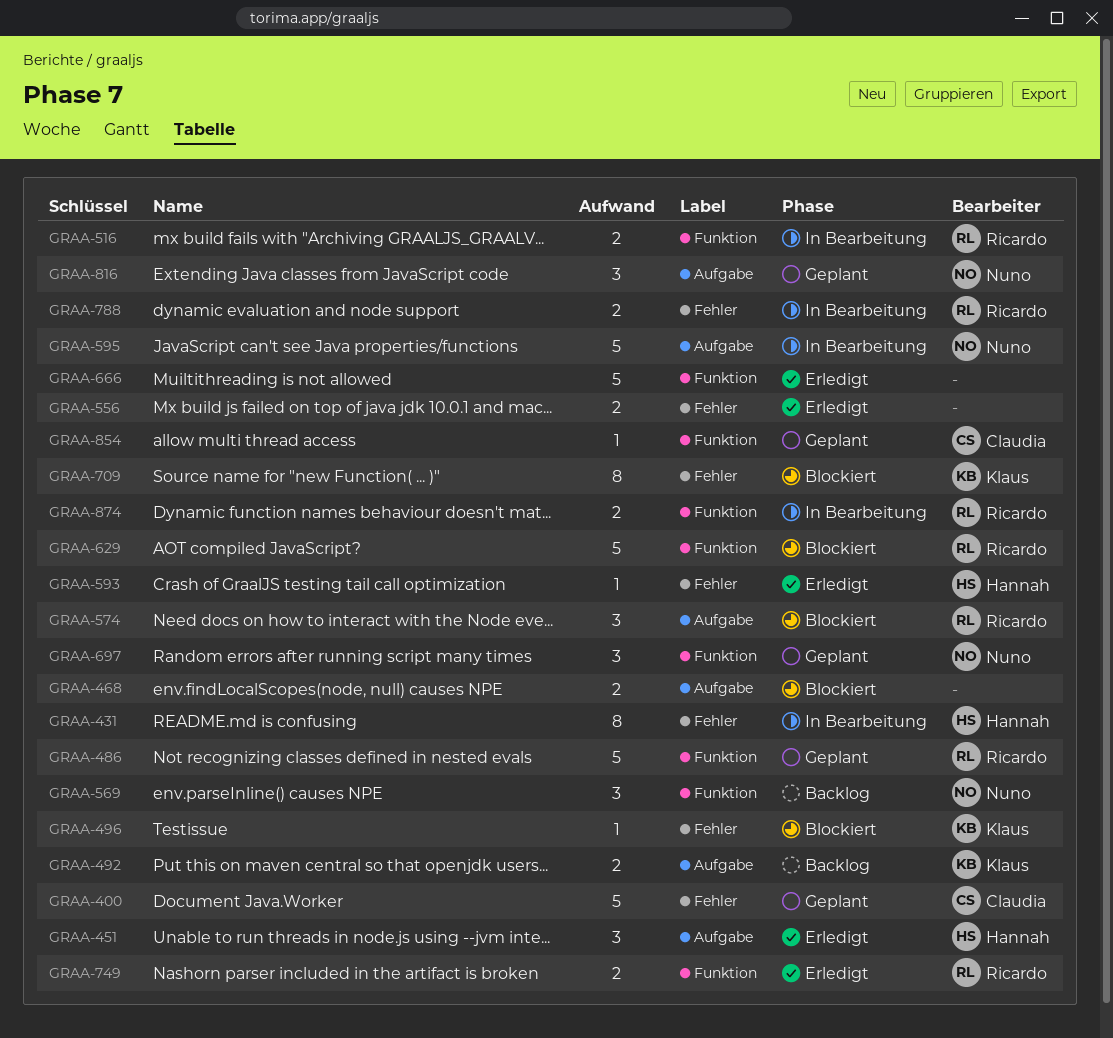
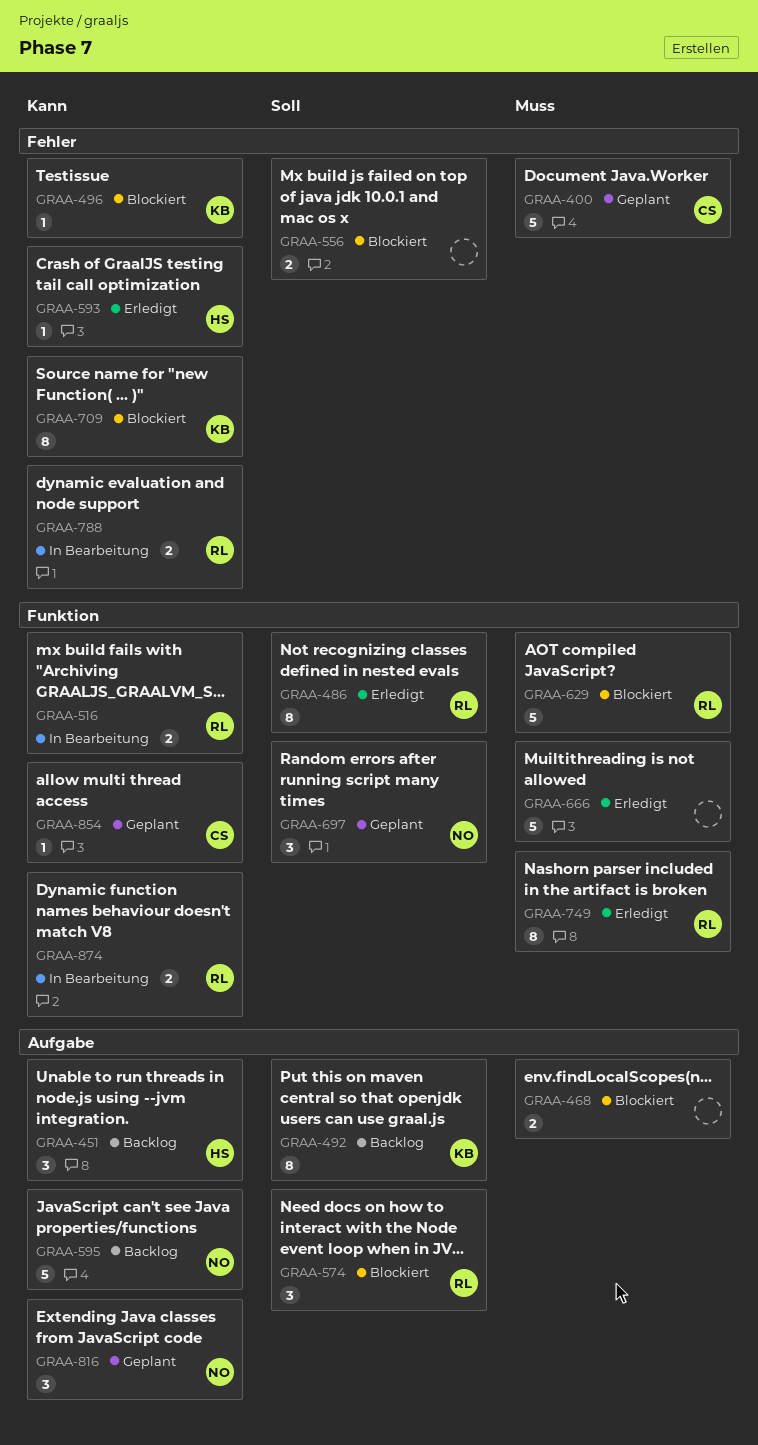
GRAA-431: present -> none
GRAA-451, status: Erledigt -> Backlog
GRAA-486, status: Geplant -> Erledigt
GRAA-486, estimate: 5 -> 8
GRAA-492, estimate: 2 -> 8
GRAA-556, status: Erledigt -> Blockiert
GRAA-569: present -> none
GRAA-595, status: In Bearbeitung -> Backlog
GRAA-749, estimate: 2 -> 8

